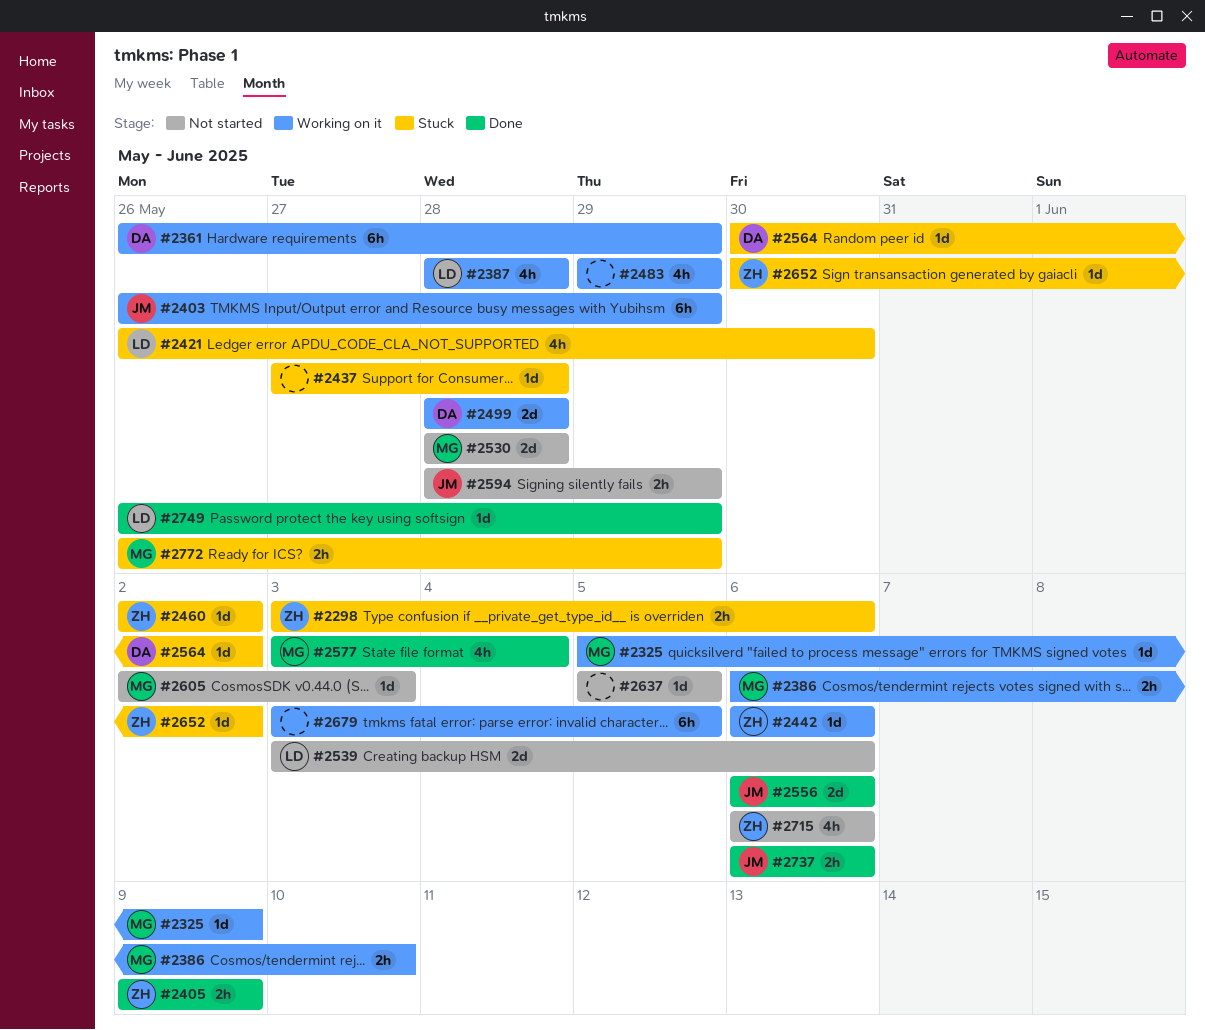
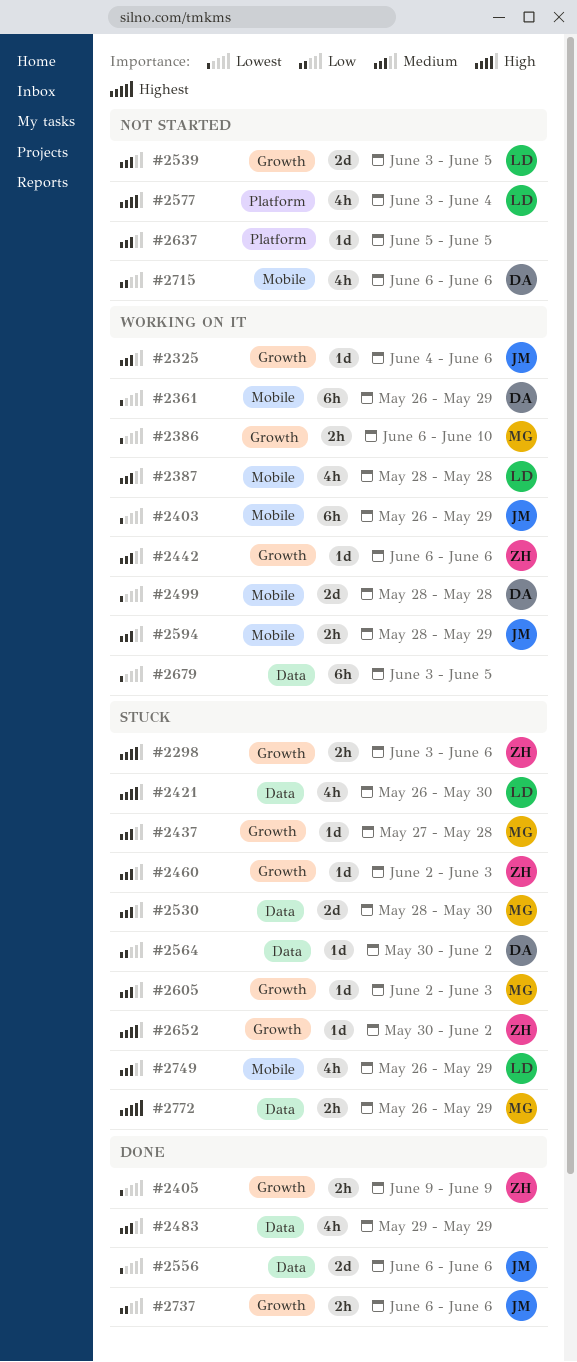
#2325, owner: MG -> JM
#2325, start: Jun 5 -> Jun 4
#2325, due: Jun 9 -> Jun 6
#2437, owner: none -> MG
#2460, due: Jun 2 -> Jun 3
#2483, status: Working on it -> Done
#2530, status: Not started -> Stuck
#2530, due: May 28 -> May 30
#2539, due: Jun 6 -> Jun 5
#2577, status: Done -> Not started
#2577, owner: MG -> LD
#2594, status: Not started -> Working on it
#2605, status: Not started -> Stuck
#2715, owner: ZH -> DA
#2749, status: Done -> Stuck
#2749, estimate: 1d -> 4h

